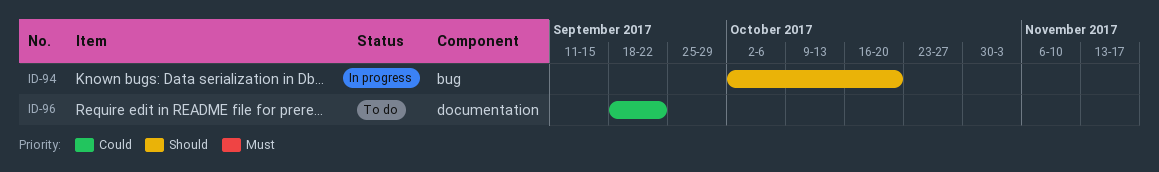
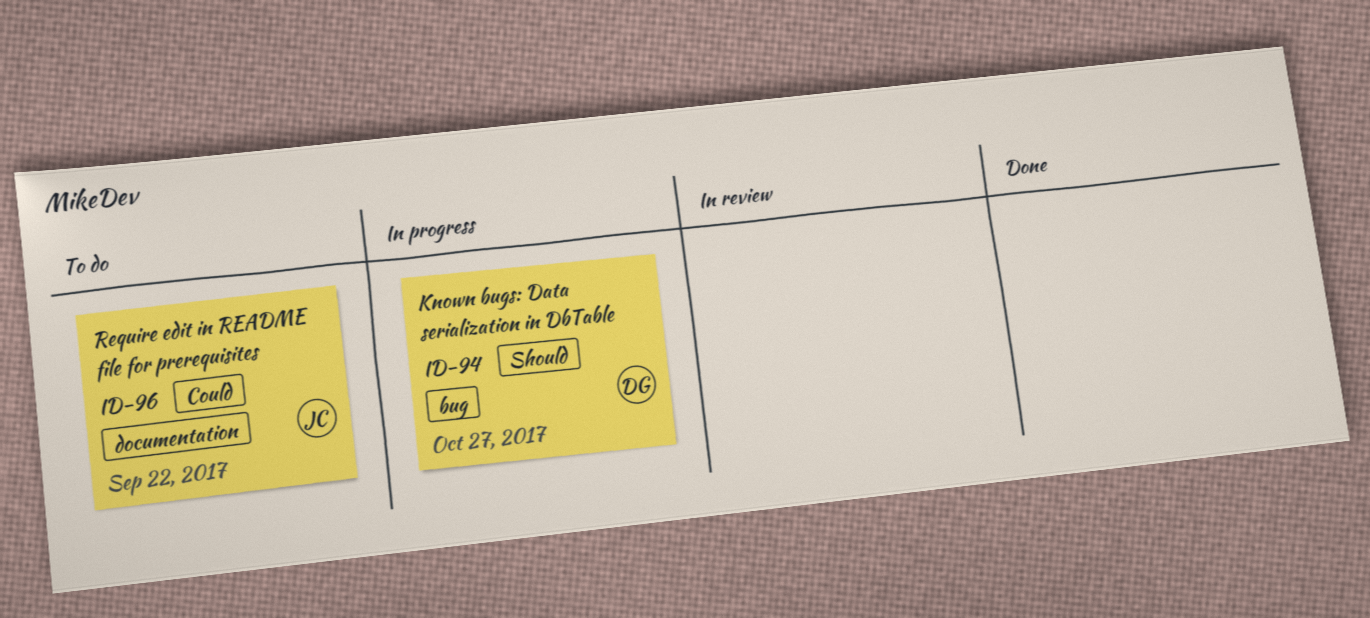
ID-94, due: Oct 20 -> Oct 27

